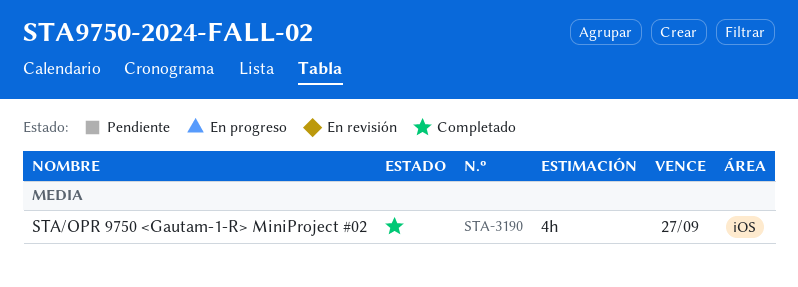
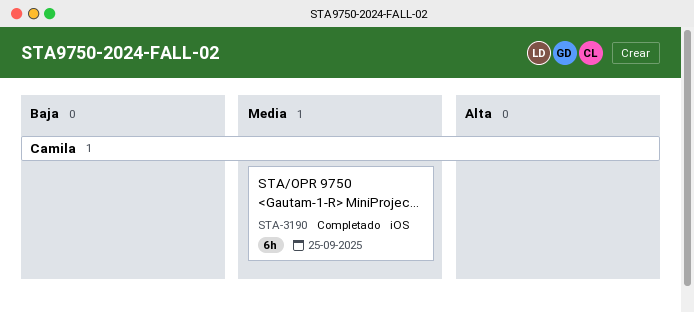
STA-3190, estimate: 4h -> 6h
STA-3190, due: Sep 27 -> Sep 25

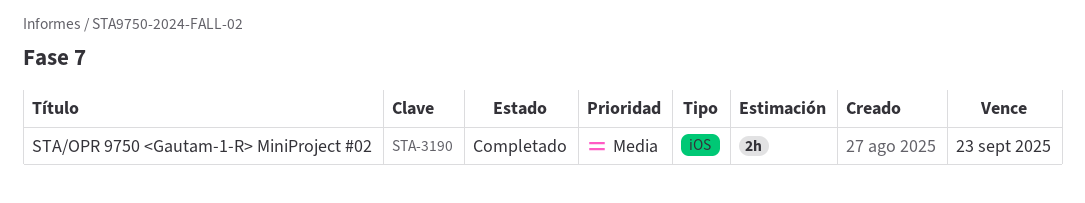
STA-3190, estimate: 6h -> 2h
STA-3190, due: Sep 25 -> Sep 23

